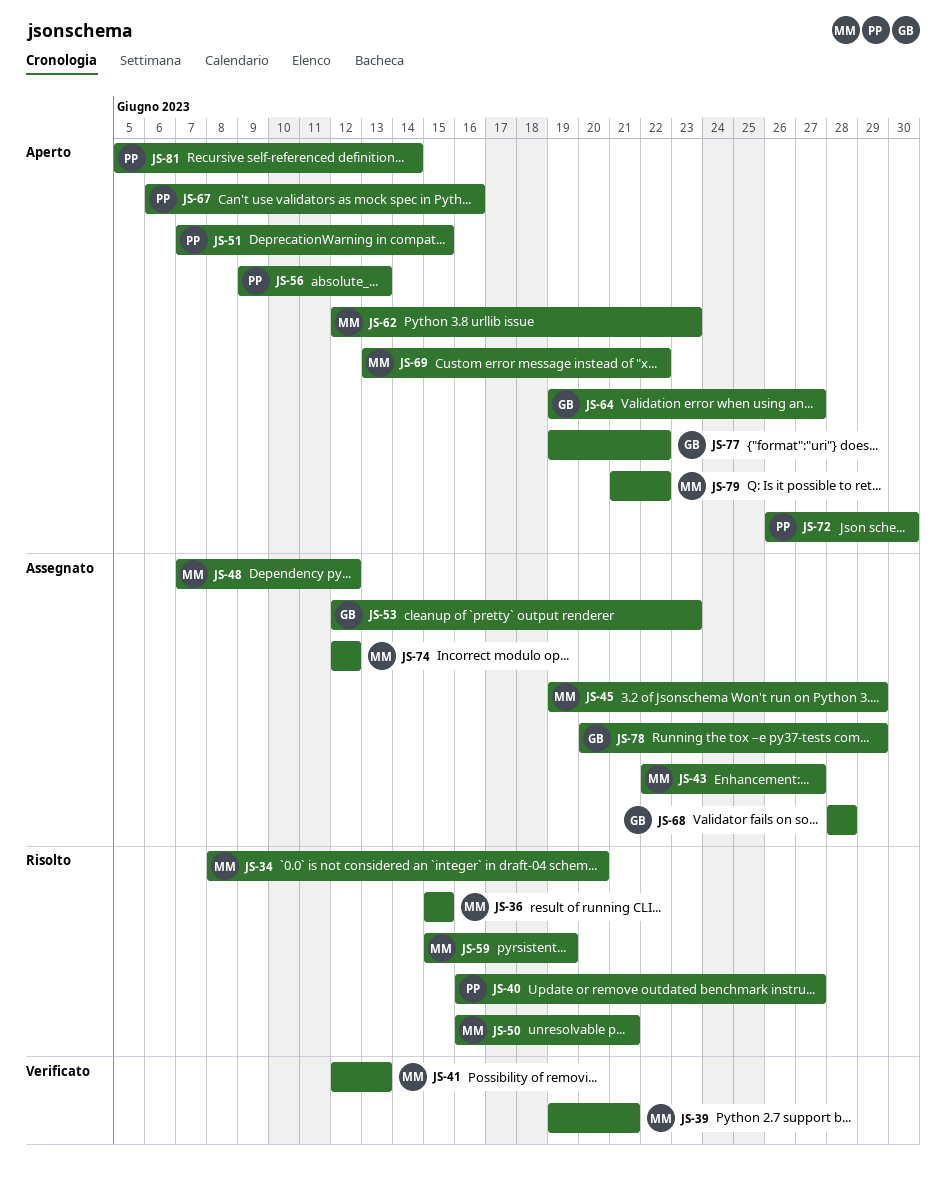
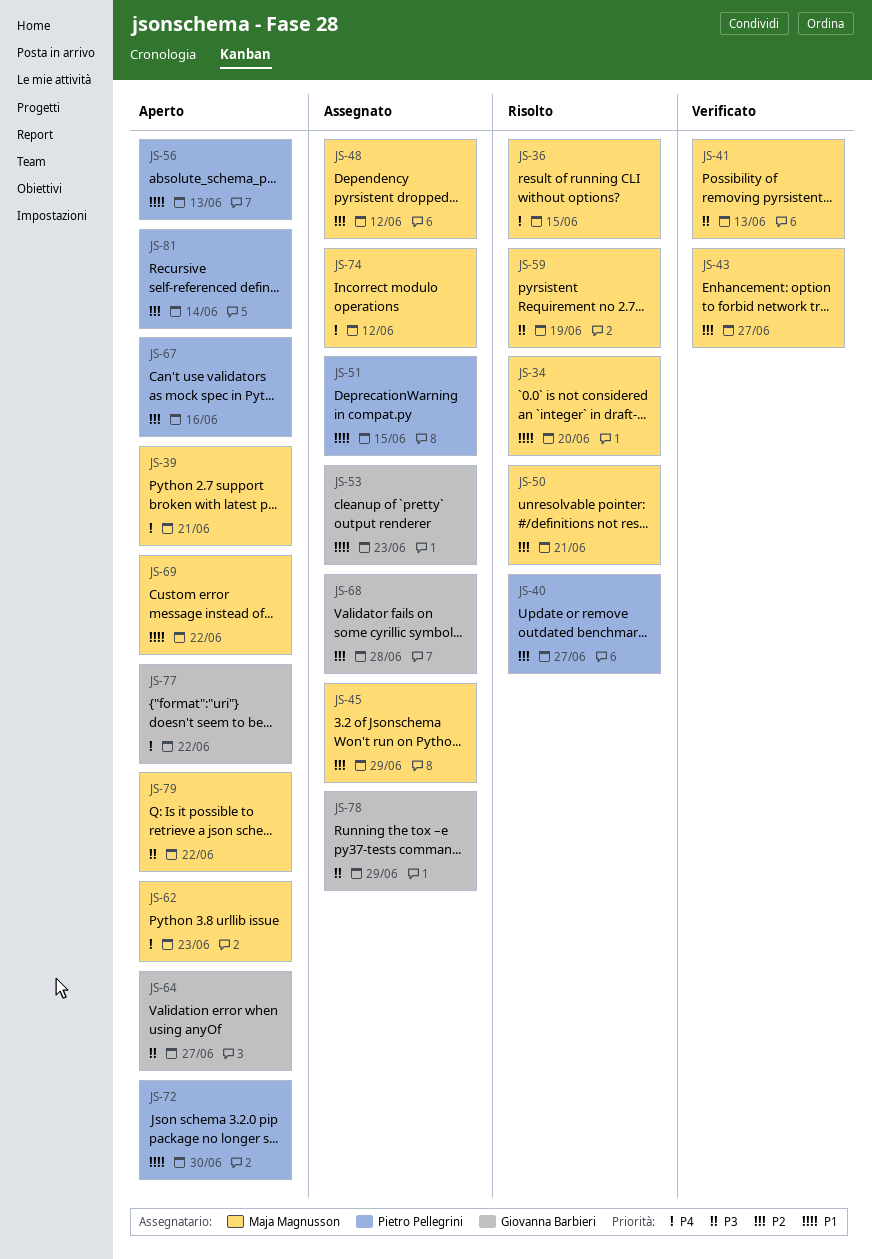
JS-39, status: Verificato -> Aperto
JS-43, status: Assegnato -> Verificato
JS-51, status: Aperto -> Assegnato

